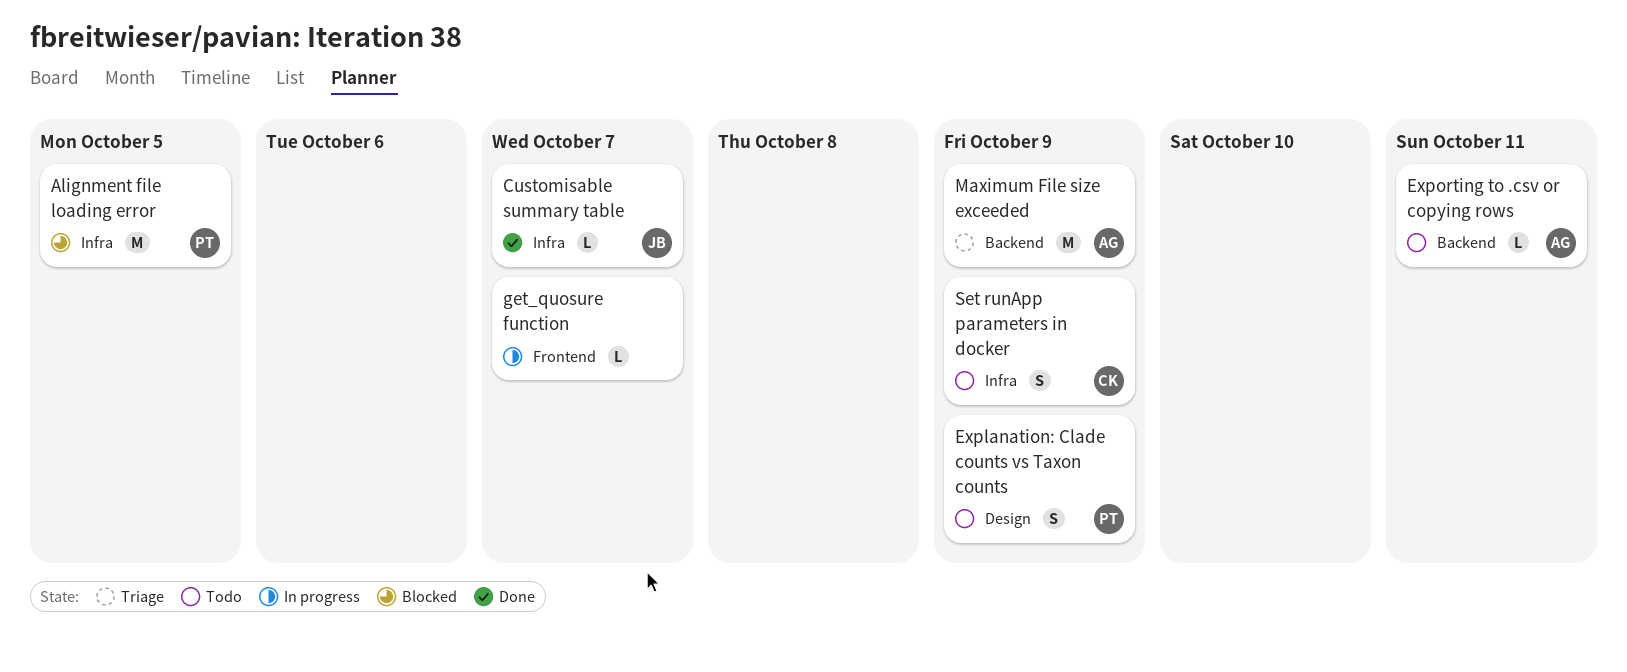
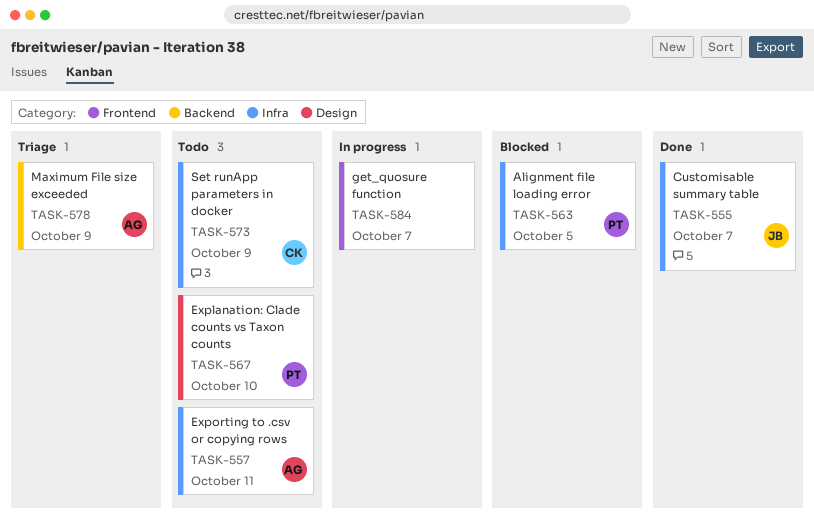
Explanation: Clade counts vs Taxon counts, due: Oct 9 -> Oct 10
Exporting to .csv or copying rows, label: Backend -> Infra

